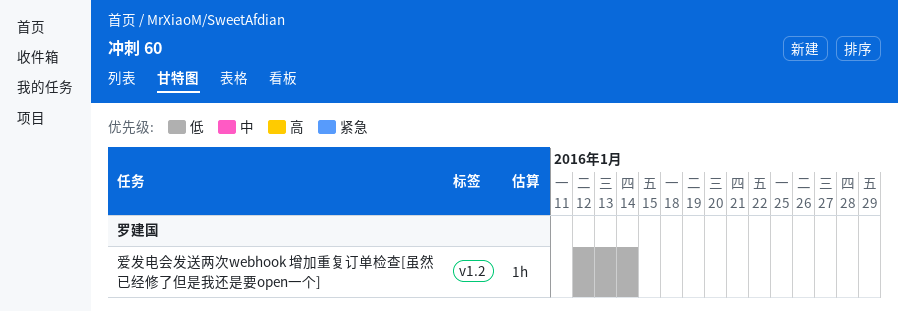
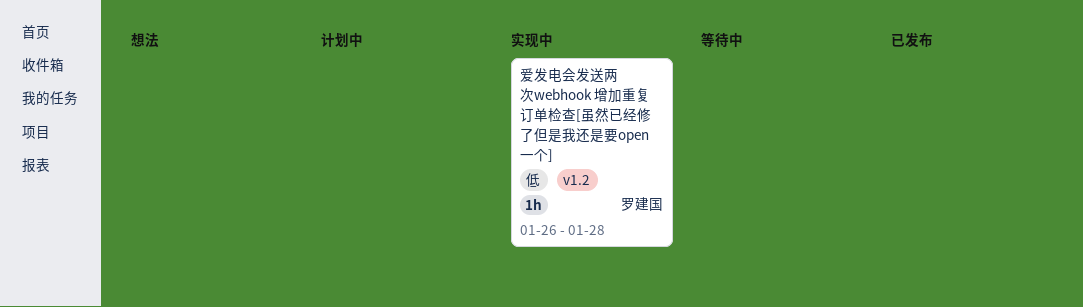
爱发电会发送两次webhook 增加重复订单检查[虽然已经修了但是我还是要open一个], start: Jan 12 -> Jan 26
爱发电会发送两次webhook 增加重复订单检查[虽然已经修了但是我还是要open一个], due: Jan 14 -> Jan 28

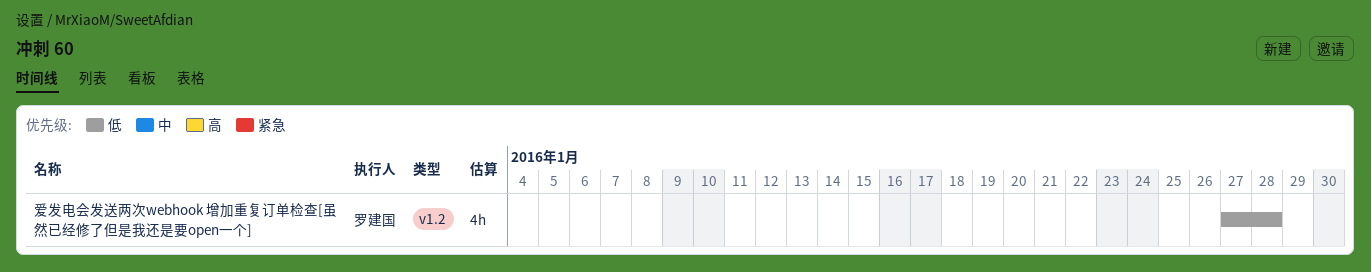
爱发电会发送两次webhook 增加重复订单检查[虽然已经修了但是我还是要open一个], estimate: 1h -> 4h
爱发电会发送两次webhook 增加重复订单检查[虽然已经修了但是我还是要open一个], start: Jan 26 -> Jan 27

